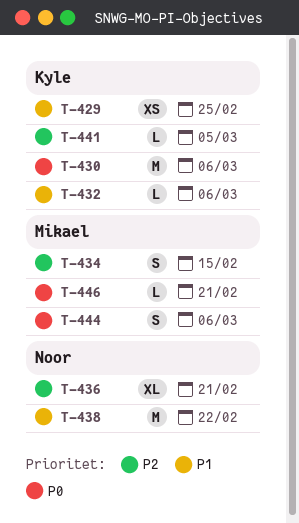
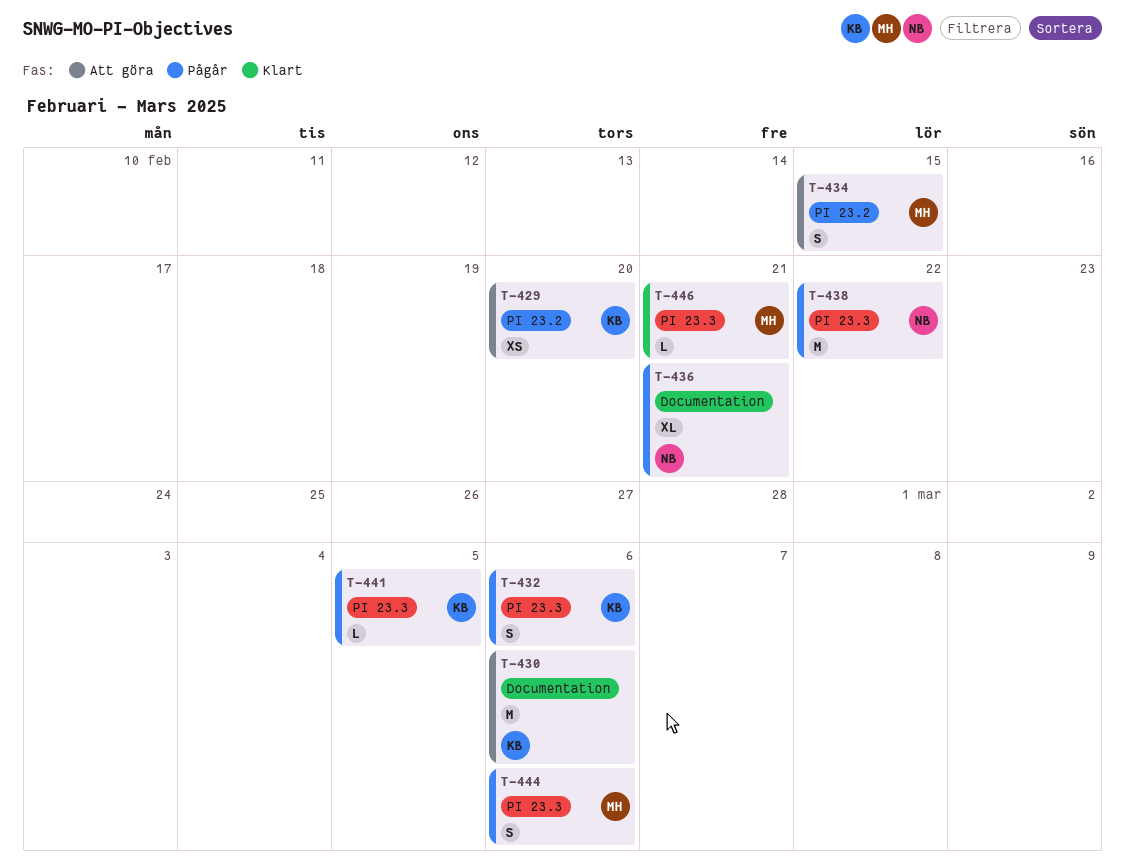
T-429, due: Feb 25 -> Feb 20
T-432, estimate: L -> S

